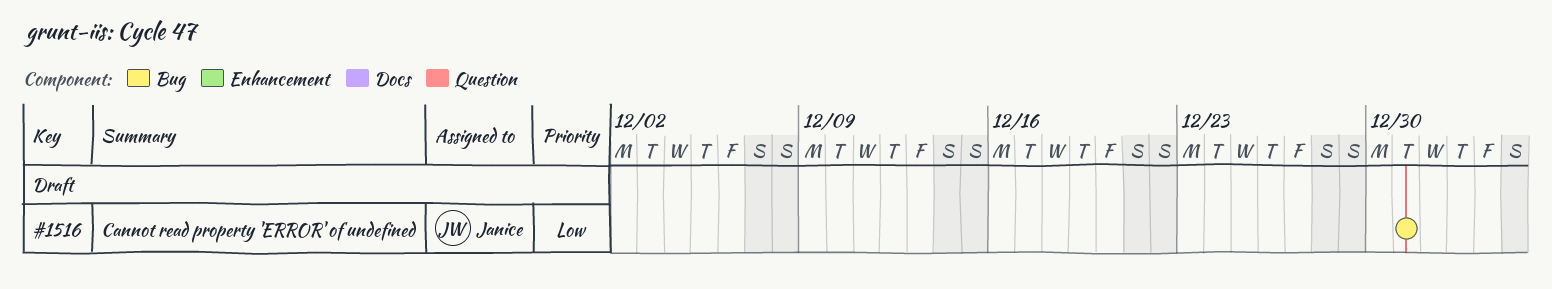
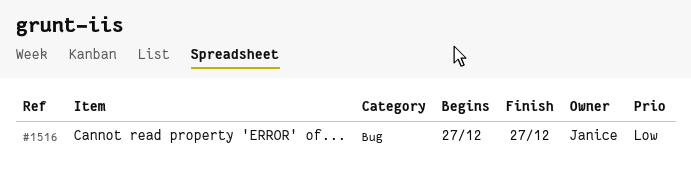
#1516, start: Dec 31 -> Dec 27
#1516, due: Dec 31 -> Dec 27

